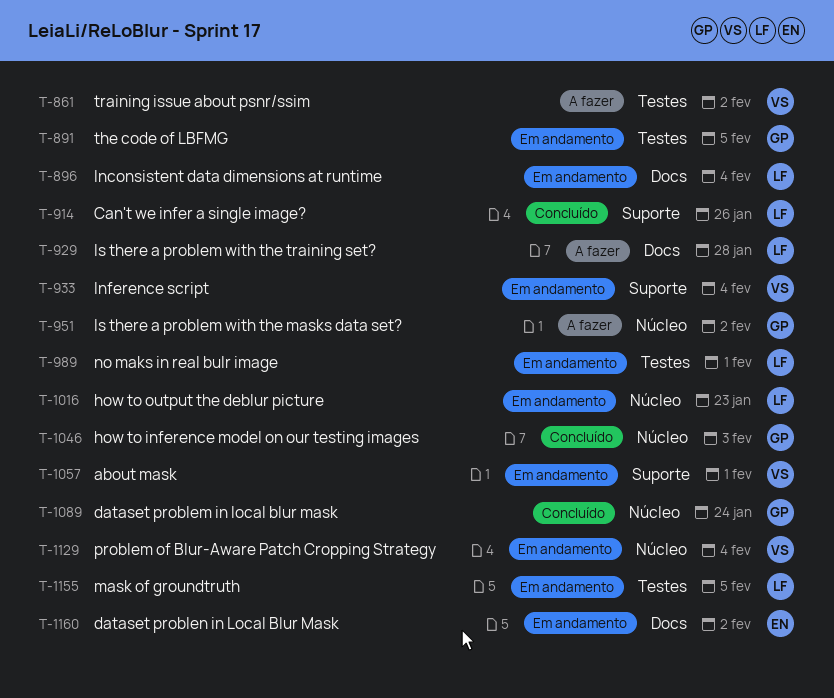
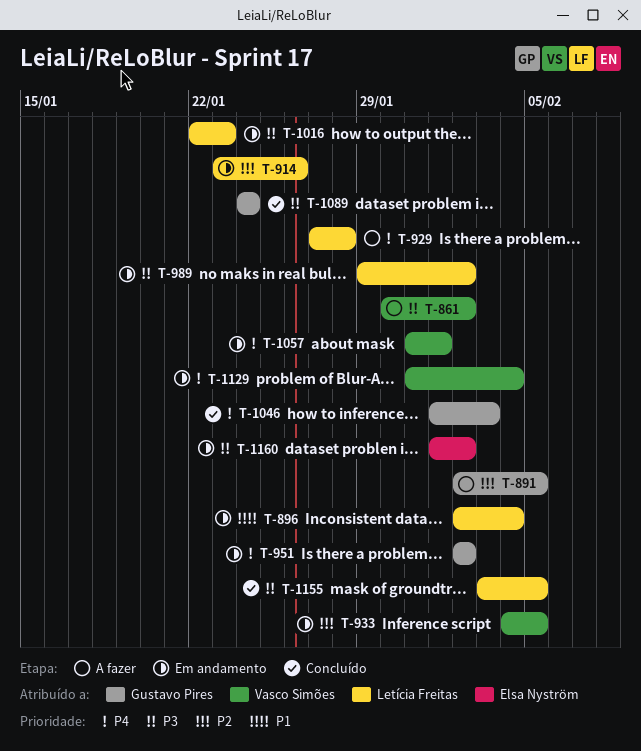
T-891, status: Em andamento -> A fazer
T-914, status: Concluído -> Em andamento
T-933, due: Feb 4 -> Feb 5
T-951, status: A fazer -> Em andamento
T-989, due: Feb 1 -> Feb 2
T-1155, status: Em andamento -> Concluído

